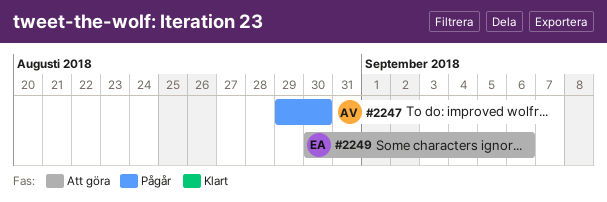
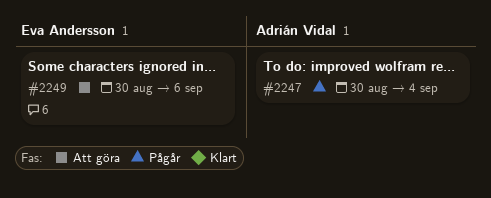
#2247, start: Aug 29 -> Aug 30
#2247, due: Aug 30 -> Sep 4

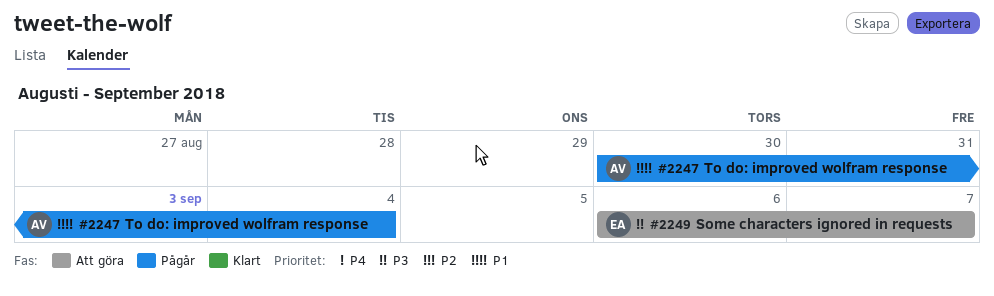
#2249, start: Aug 30 -> Sep 6
#2249, due: Sep 6 -> Sep 7

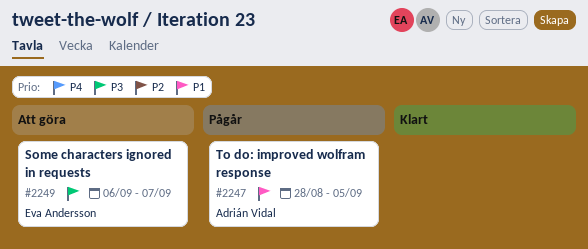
#2247, start: Aug 30 -> Aug 28
#2247, due: Sep 4 -> Sep 5

